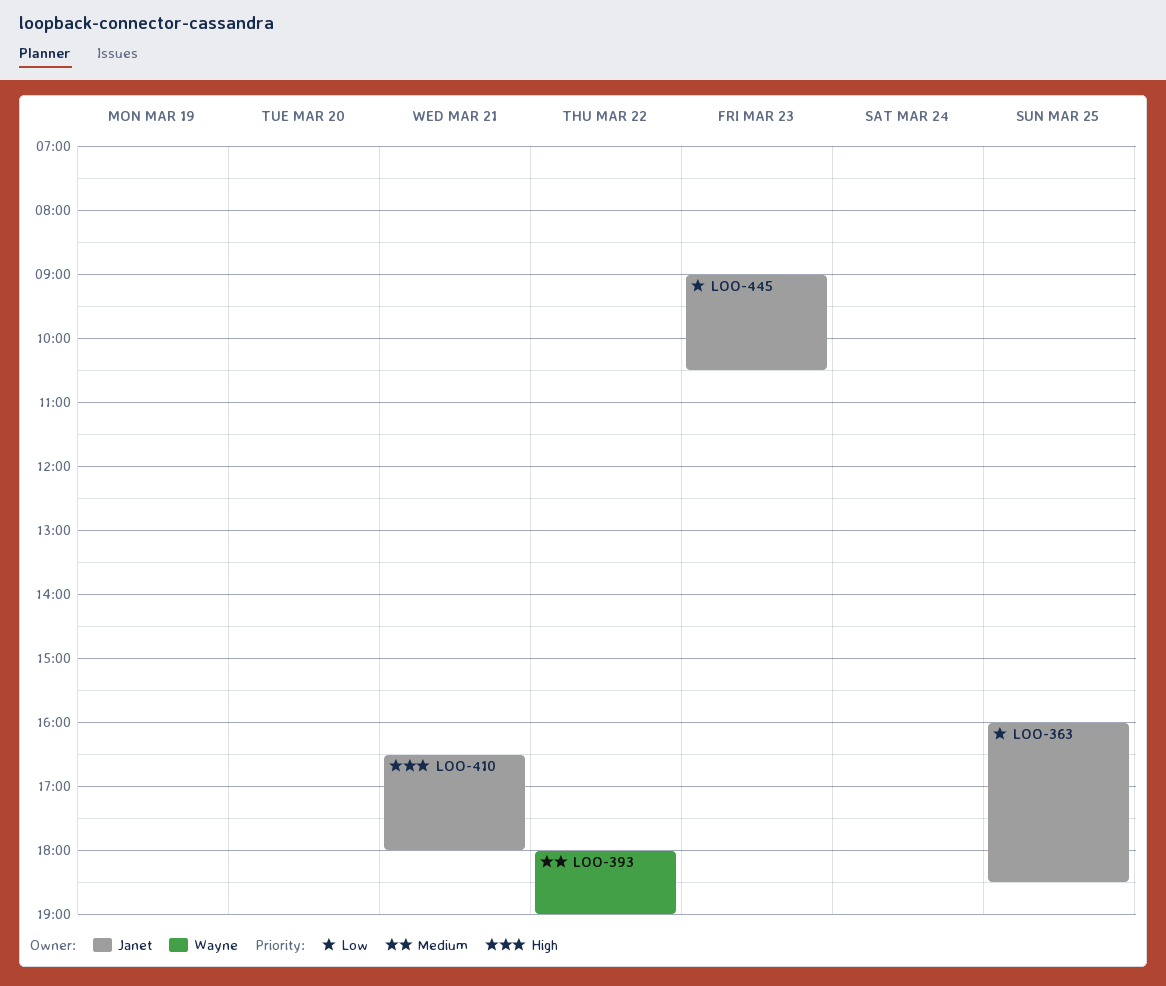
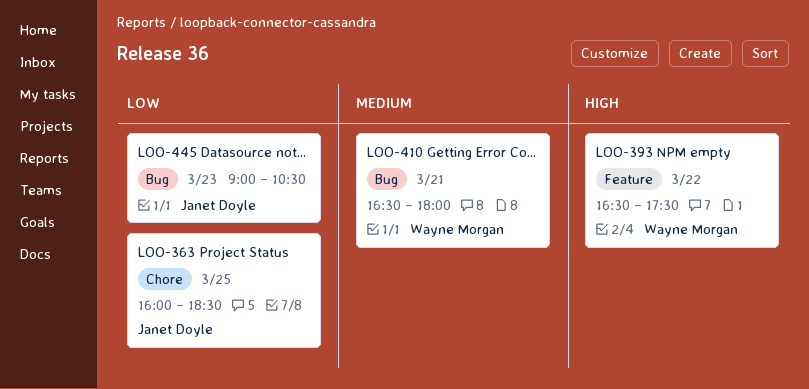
LOO-393, priority: Medium -> High
LOO-393, begins: 18:00 -> 16:30
LOO-393, ends: 19:00 -> 17:30
LOO-410, owner: Janet Doyle -> Wayne Morgan
LOO-410, priority: High -> Medium

